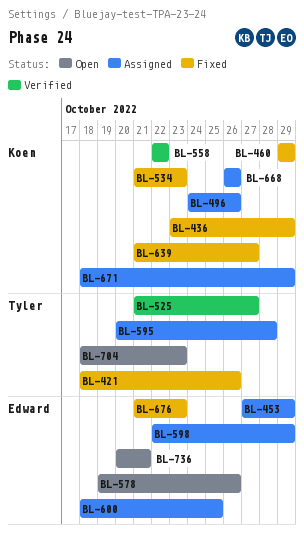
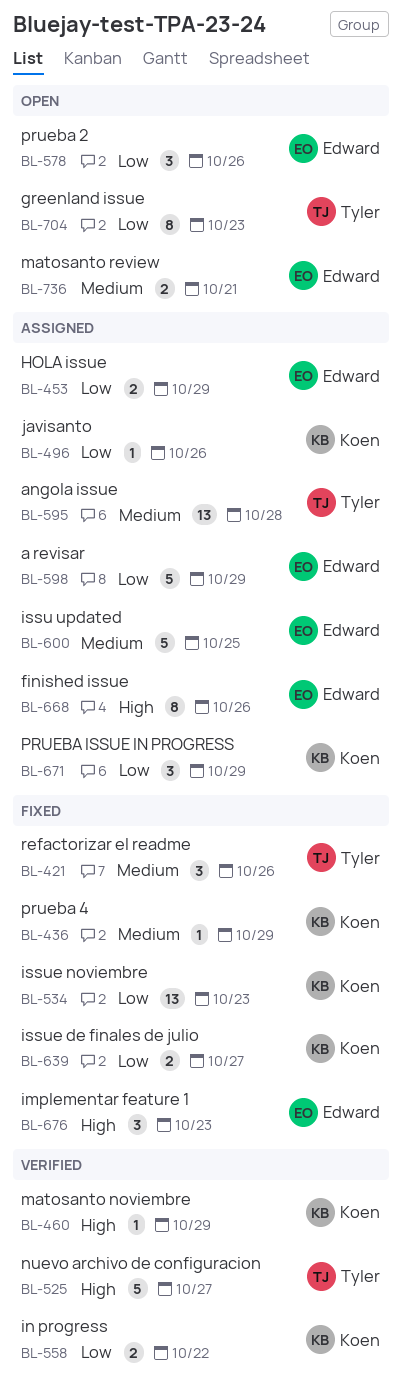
BL-460, status: Fixed -> Verified
BL-668, owner: Koen -> Edward

